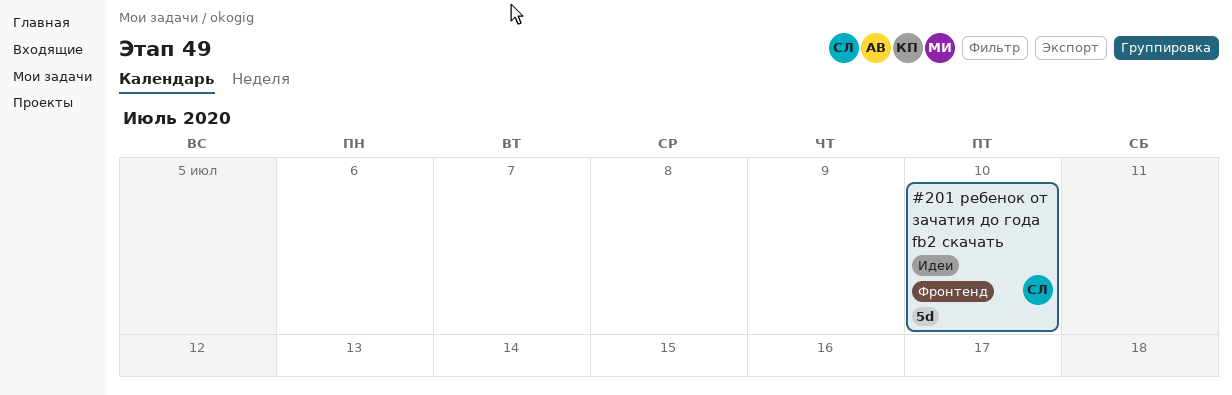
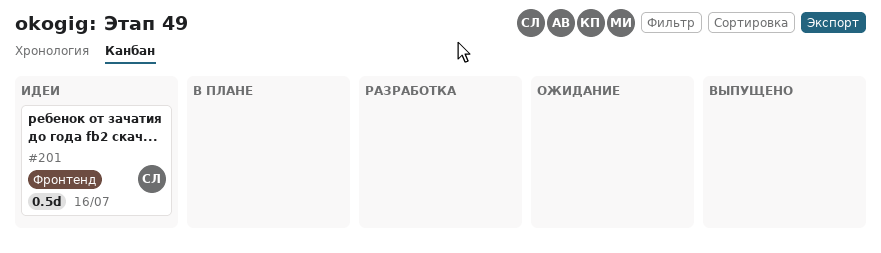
#201, estimate: 5d -> 0.5d
#201, due: Jul 10 -> Jul 16

